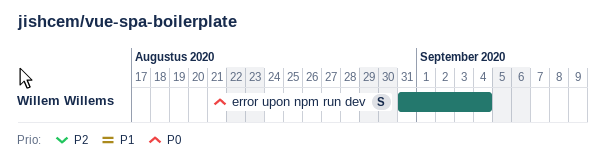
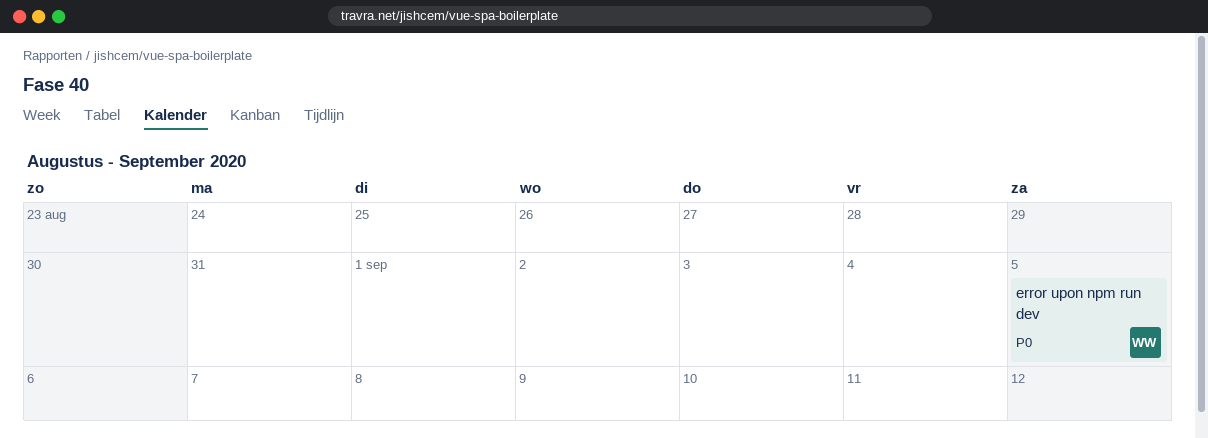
error upon npm run dev, due: Sep 4 -> Sep 5

